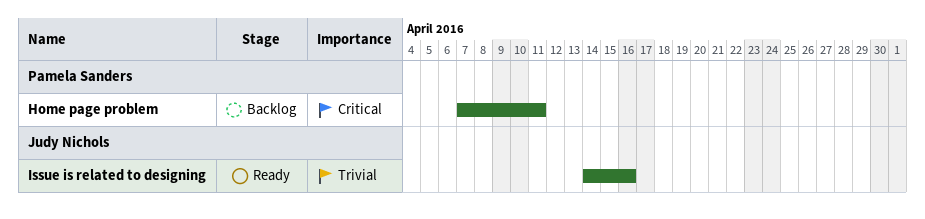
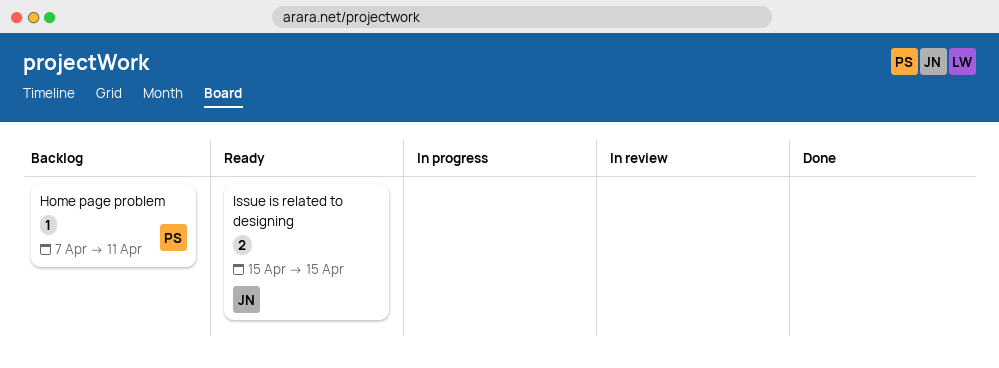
Issue is related to designing, start: Apr 14 -> Apr 15
Issue is related to designing, due: Apr 16 -> Apr 15

